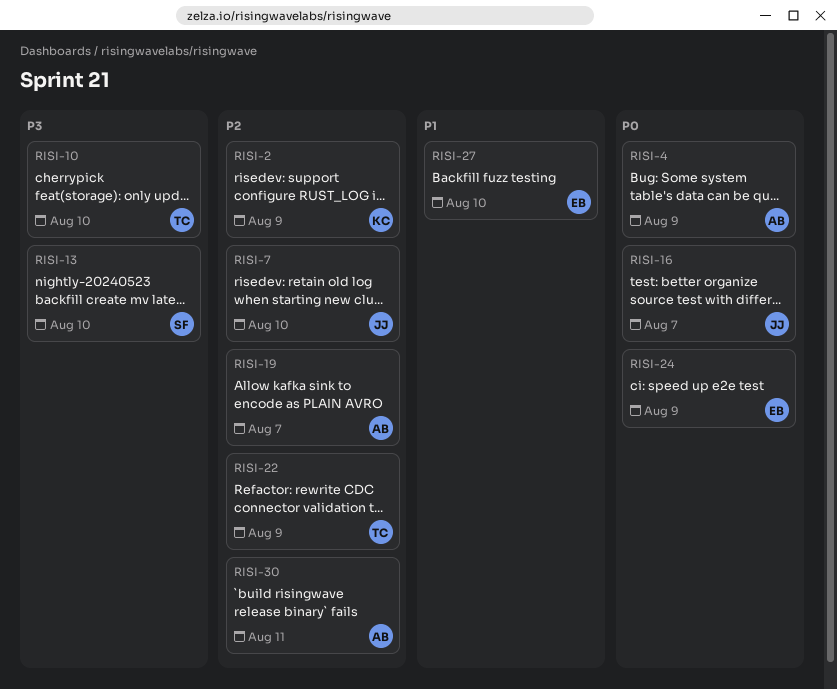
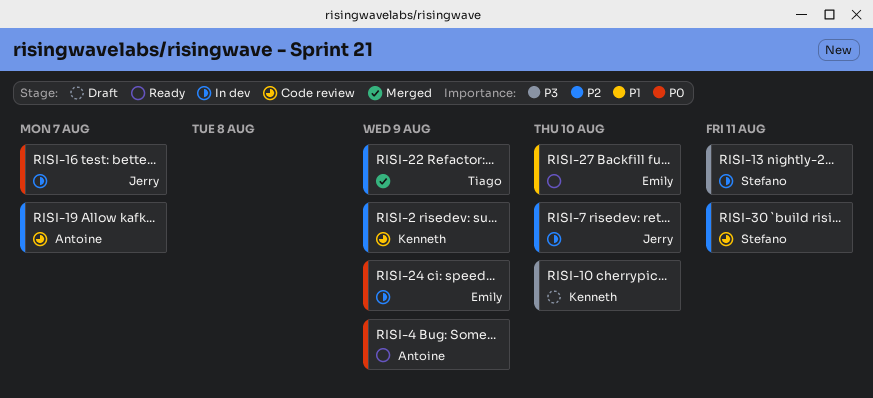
RISI-10, owner: Tiago -> Kenneth
RISI-13, due: Aug 10 -> Aug 11
RISI-30, owner: Antoine -> Stefano

